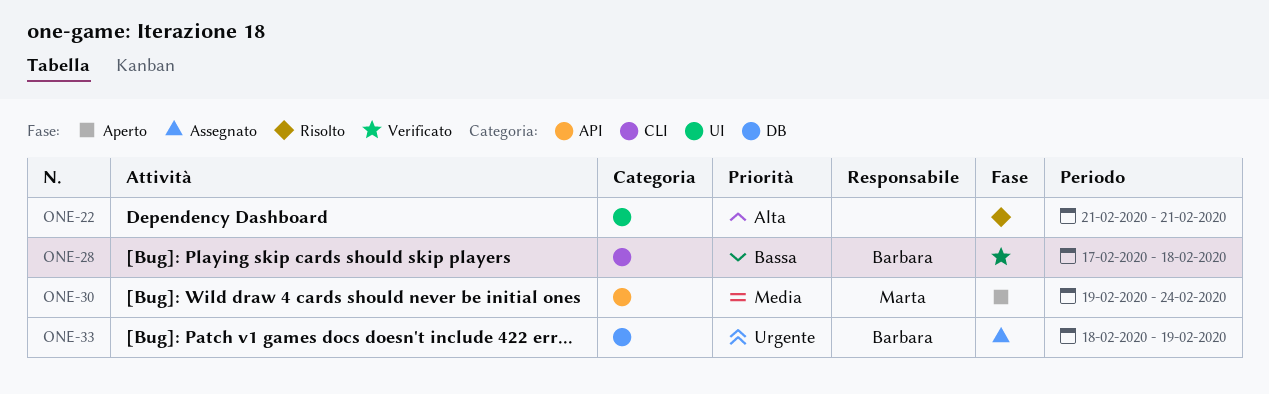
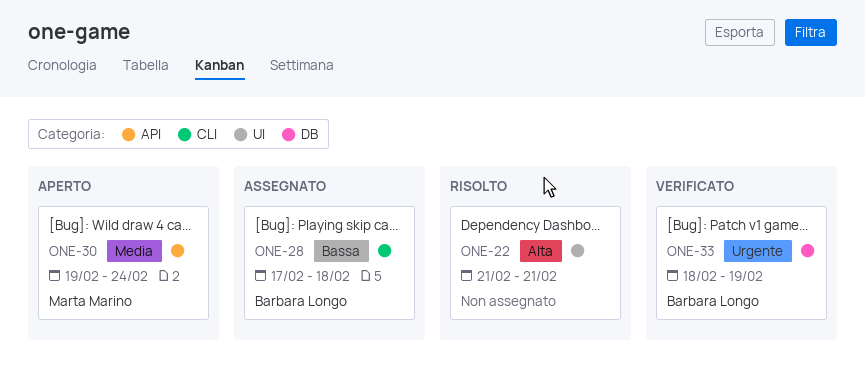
ONE-28, status: Verificato -> Assegnato
ONE-33, status: Assegnato -> Verificato

